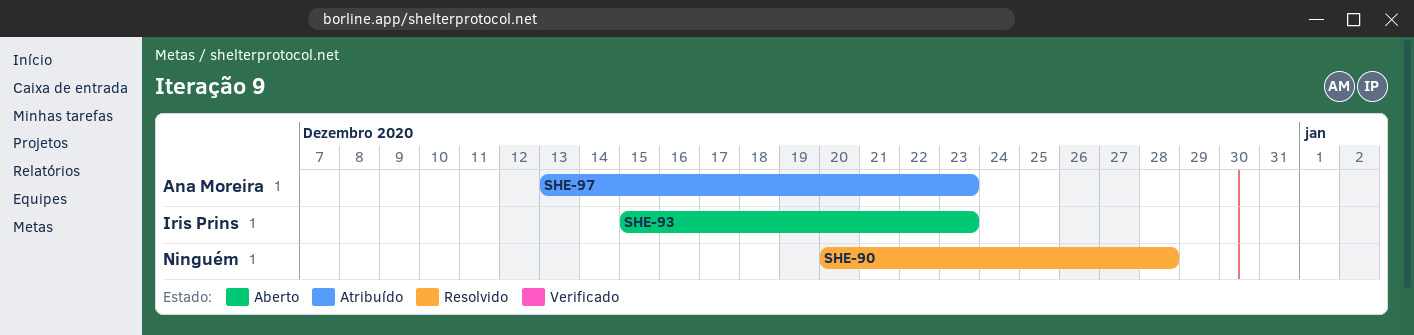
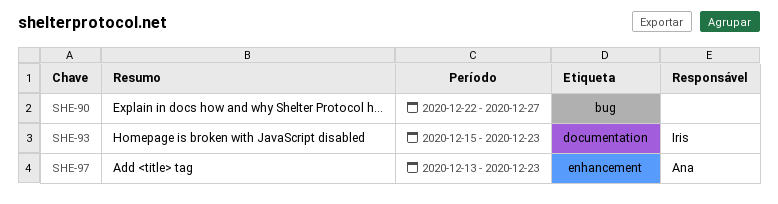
SHE-90, start: Dec 20 -> Dec 22
SHE-90, due: Dec 28 -> Dec 27

